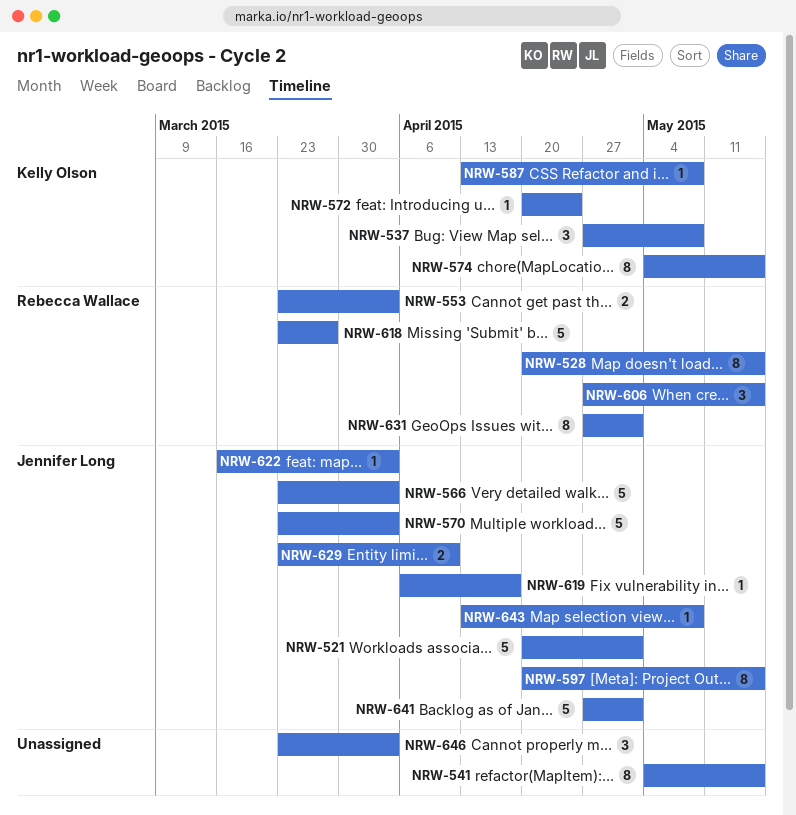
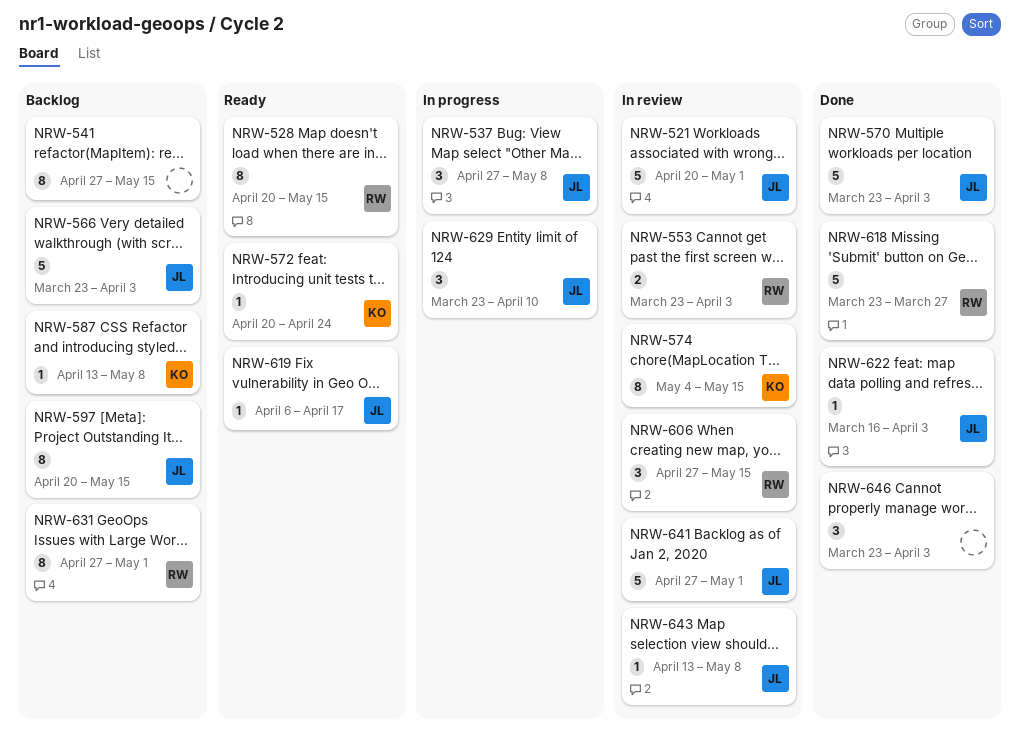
NRW-537, owner: Kelly Olson -> Jennifer Long
NRW-541, start: May 4 -> Apr 27
NRW-629, estimate: 2 -> 3

